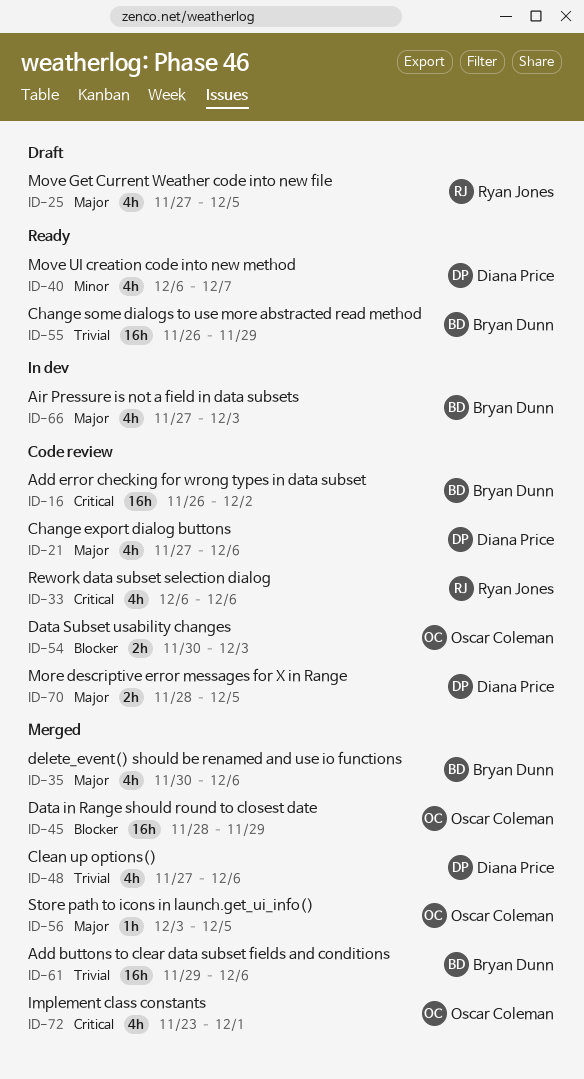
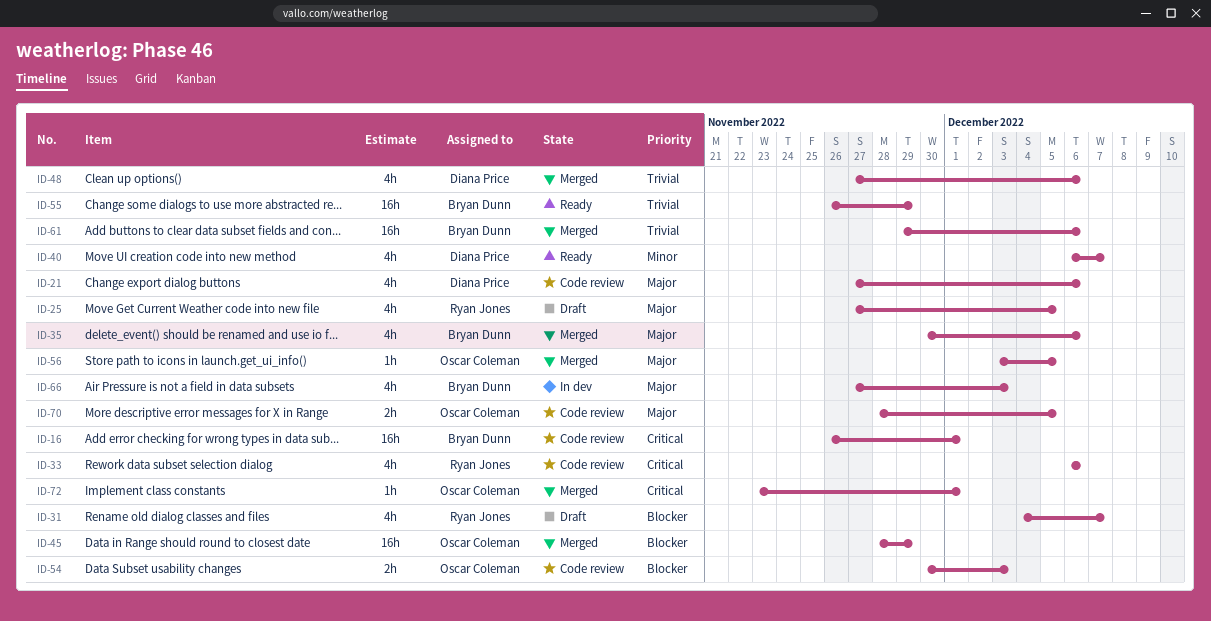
ID-16, due: Dec 2 -> Dec 1
ID-31: none -> present
ID-70, owner: Diana Price -> Oscar Coleman
ID-72, estimate: 4h -> 1h

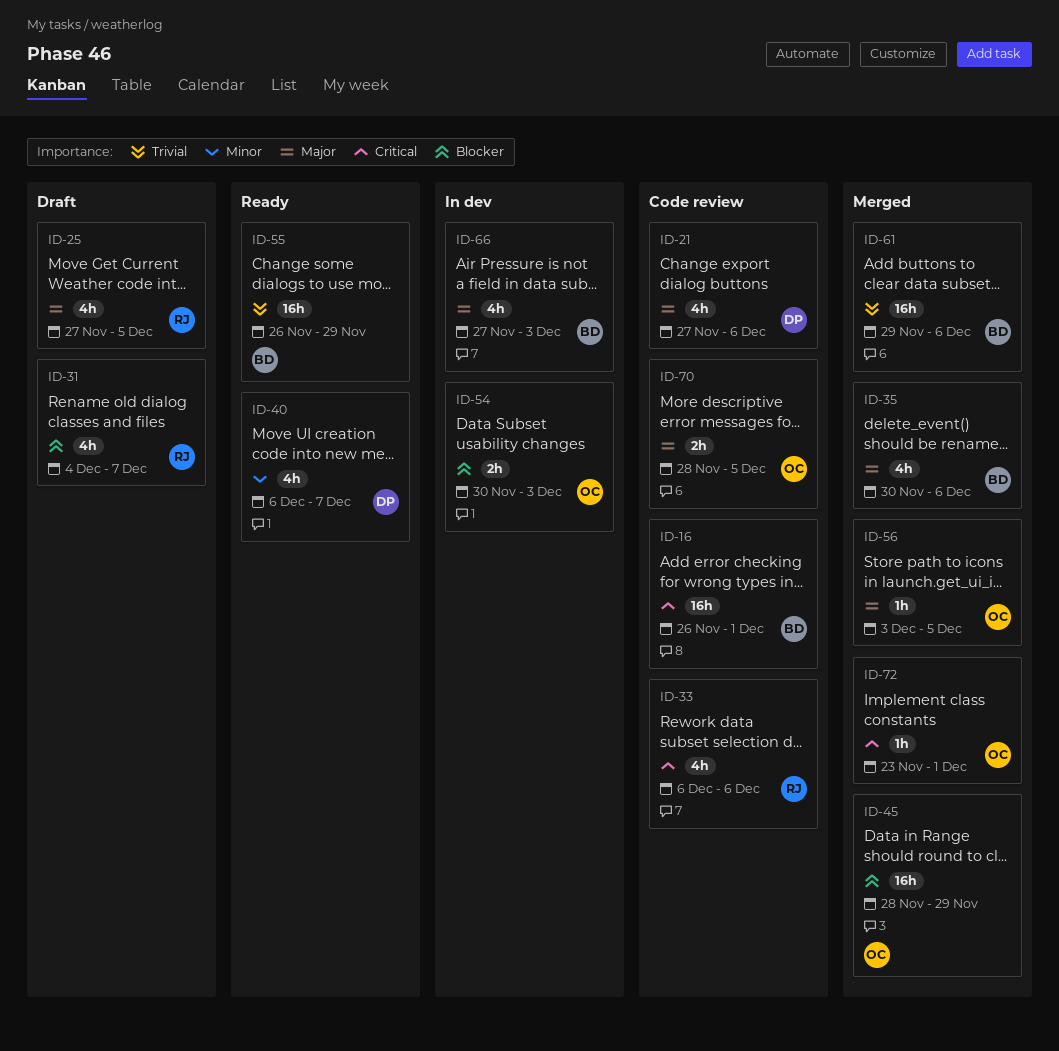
ID-48: present -> none
ID-54, status: Code review -> In dev

